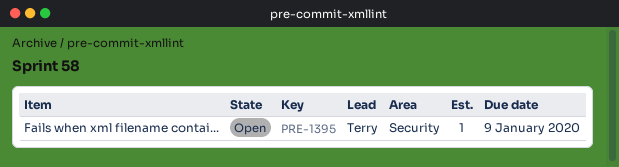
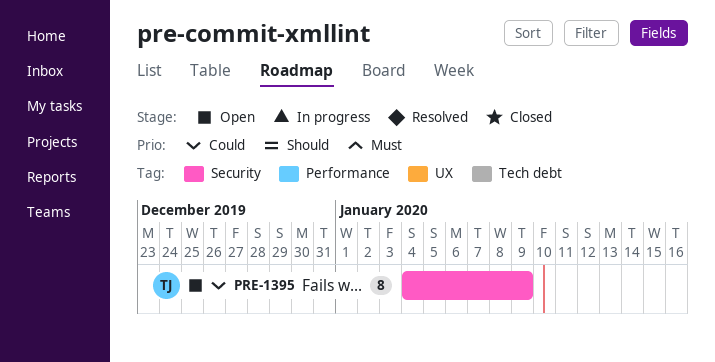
PRE-1395, estimate: 1 -> 8

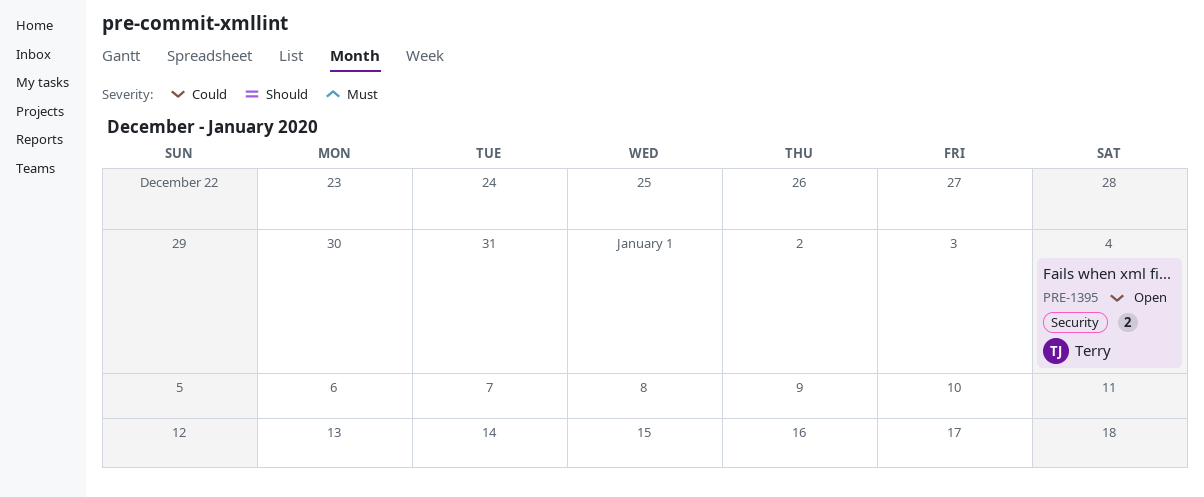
PRE-1395, estimate: 8 -> 2
PRE-1395, due: Jan 9 -> Jan 4

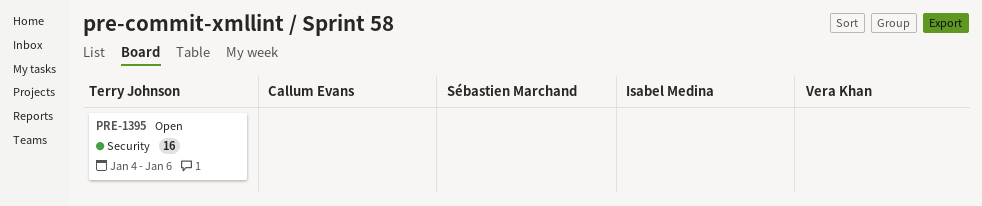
PRE-1395, estimate: 2 -> 16
PRE-1395, due: Jan 4 -> Jan 6

